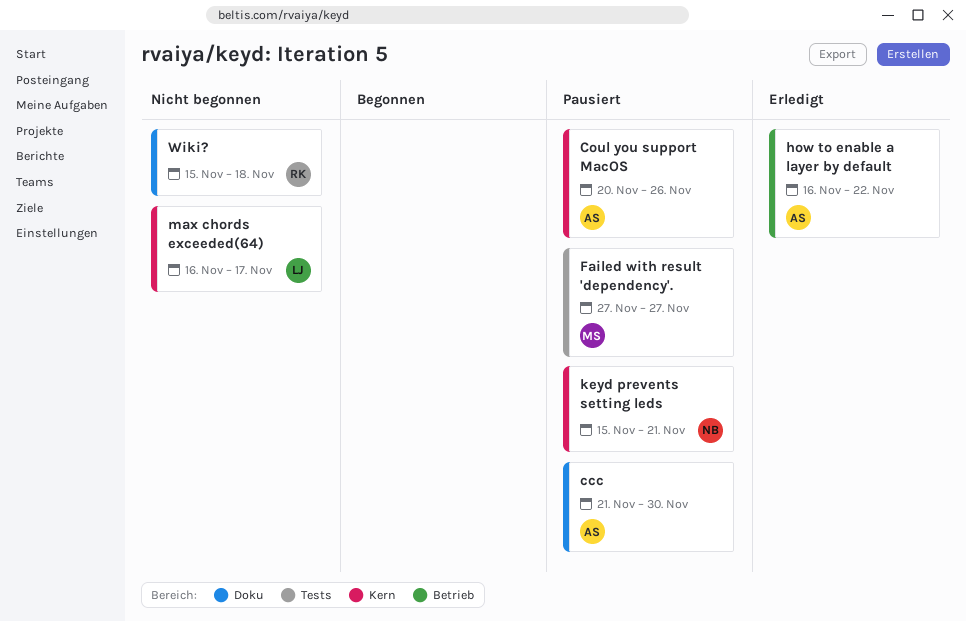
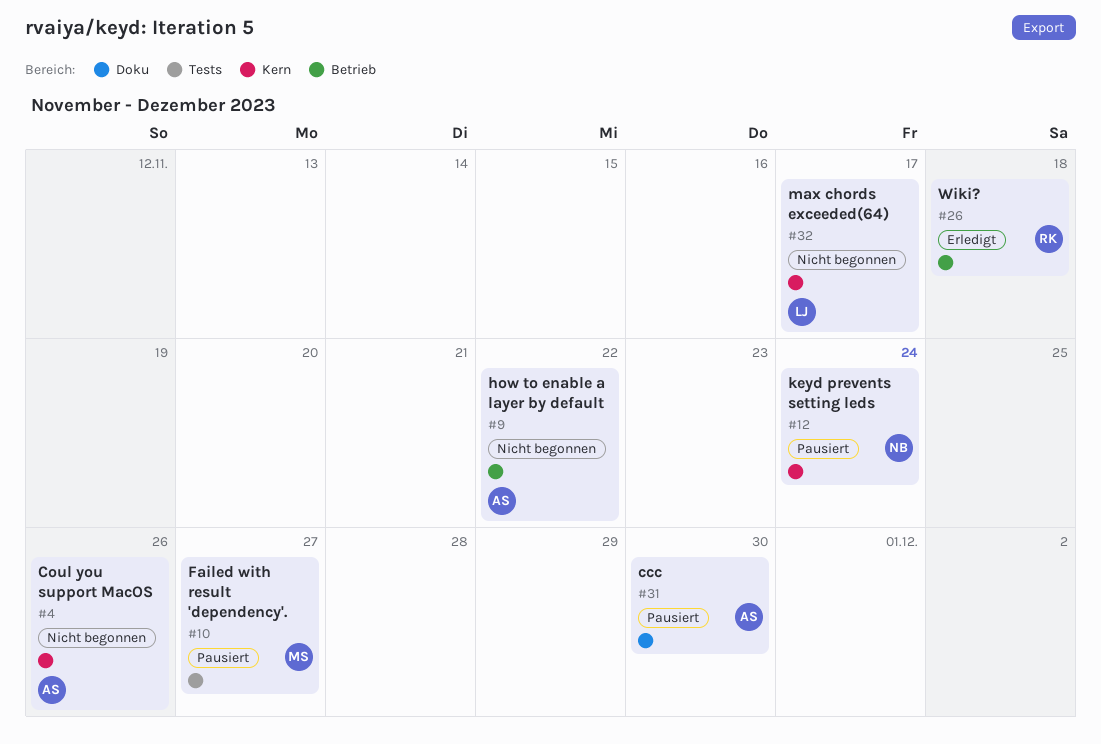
Coul you support MacOS, status: Pausiert -> Nicht begonnen
how to enable a layer by default, status: Erledigt -> Nicht begonnen
keyd prevents setting leds, due: Nov 21 -> Nov 24
Wiki?, status: Nicht begonnen -> Erledigt
Wiki?, label: Doku -> Betrieb

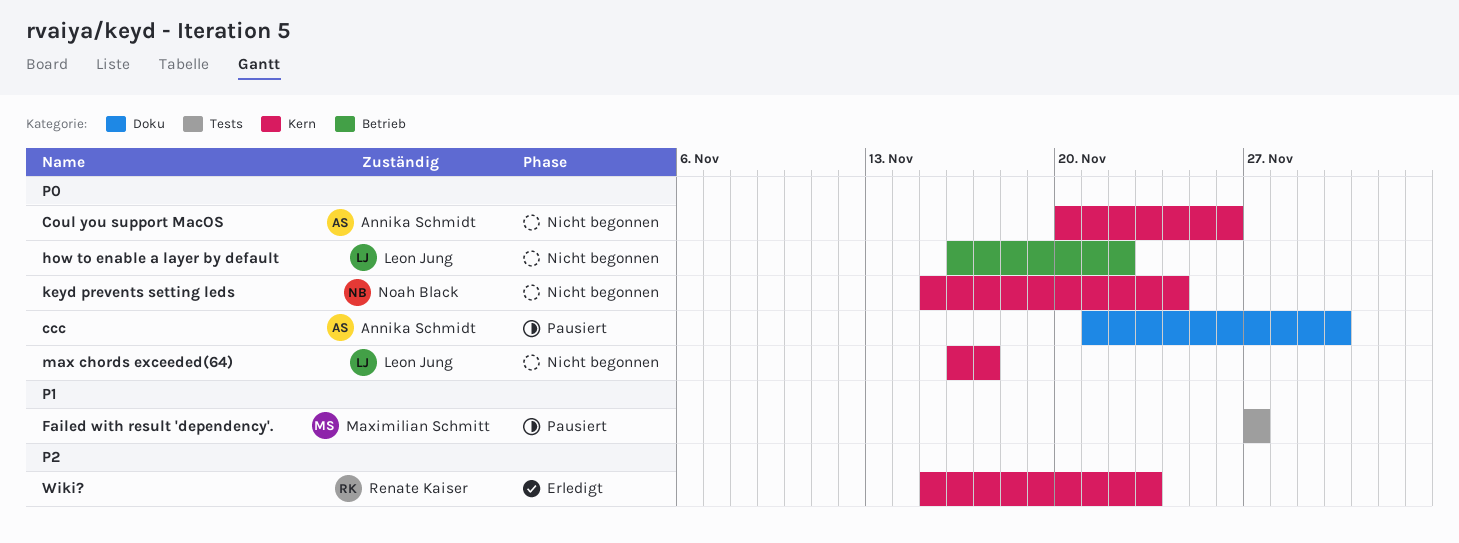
how to enable a layer by default, owner: Annika Schmidt -> Leon Jung
keyd prevents setting leds, status: Pausiert -> Nicht begonnen
Wiki?, label: Betrieb -> Kern
Wiki?, due: Nov 18 -> Nov 23

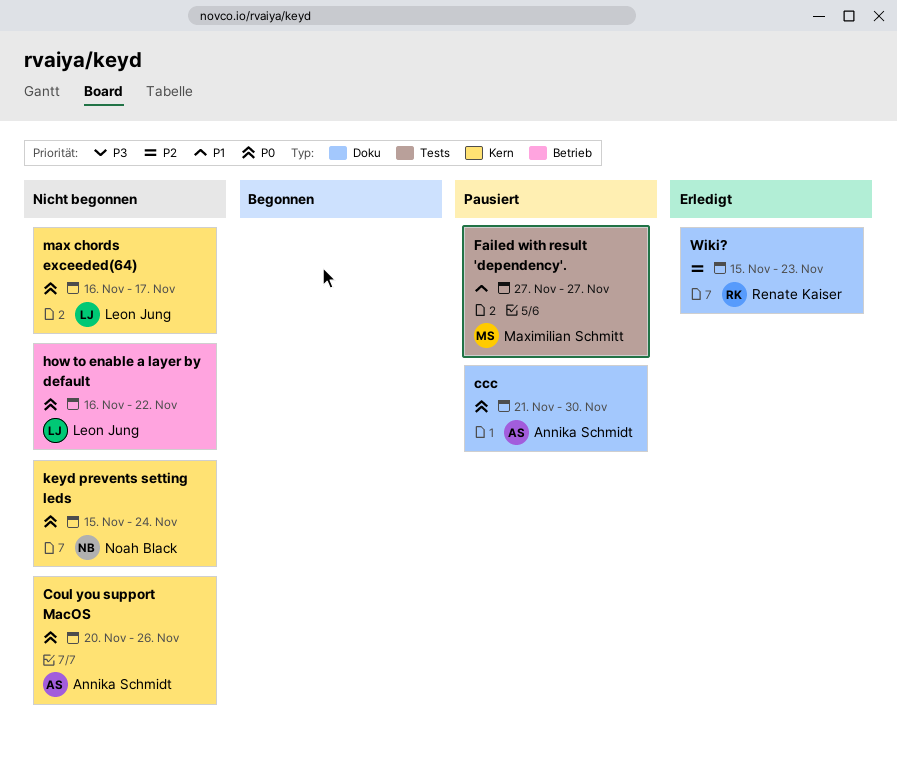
Wiki?, label: Kern -> Doku

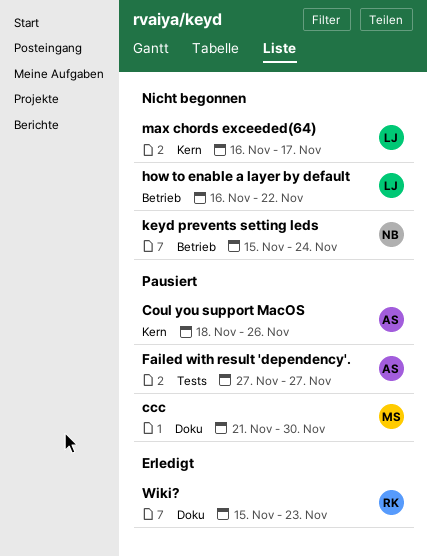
ccc, owner: Annika Schmidt -> Maximilian Schmitt
Coul you support MacOS, status: Nicht begonnen -> Pausiert
Coul you support MacOS, start: Nov 20 -> Nov 18
Failed with result 'dependency'., owner: Maximilian Schmitt -> Annika Schmidt
keyd prevents setting leds, label: Kern -> Betrieb

